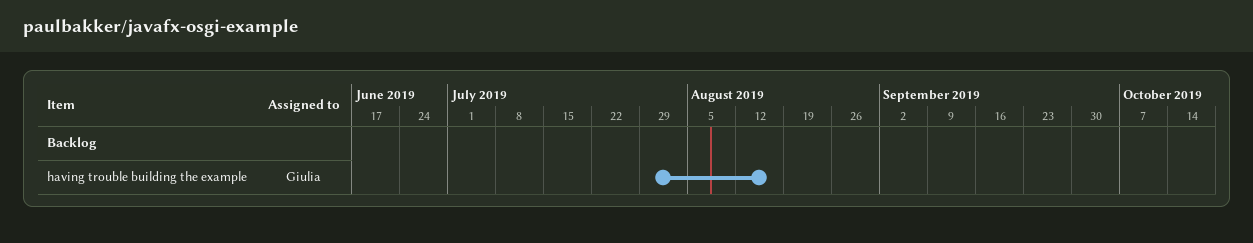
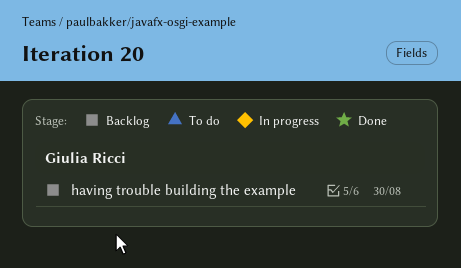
having trouble building the example, due: Aug 16 -> Aug 30

